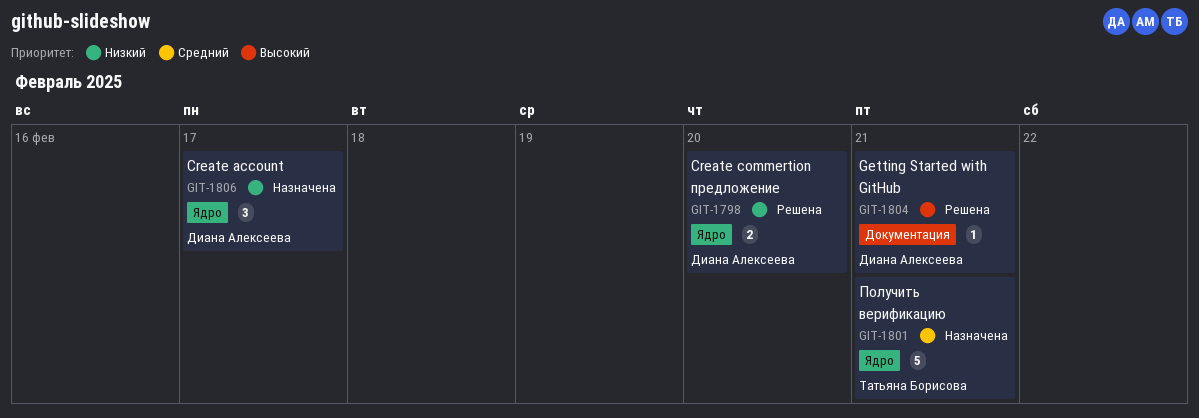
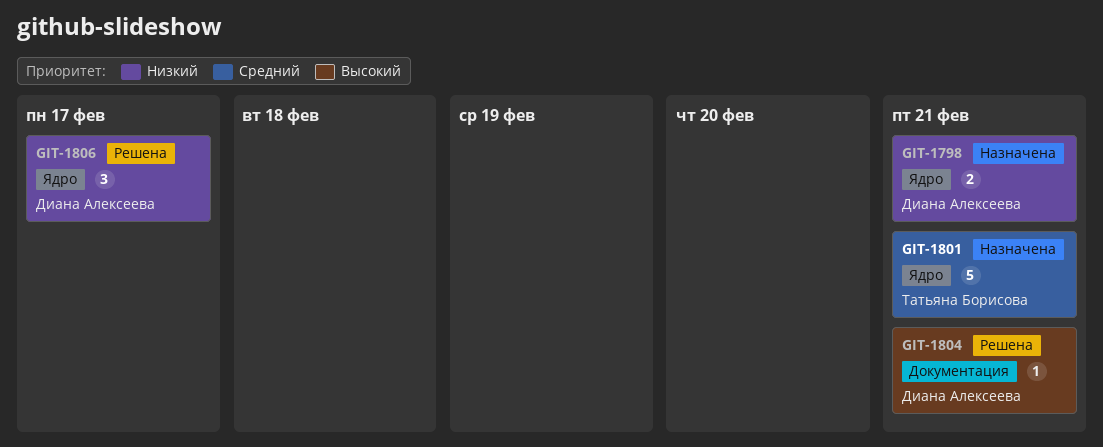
GIT-1798, status: Решена -> Назначена
GIT-1798, due: Feb 20 -> Feb 21
GIT-1806, status: Назначена -> Решена

